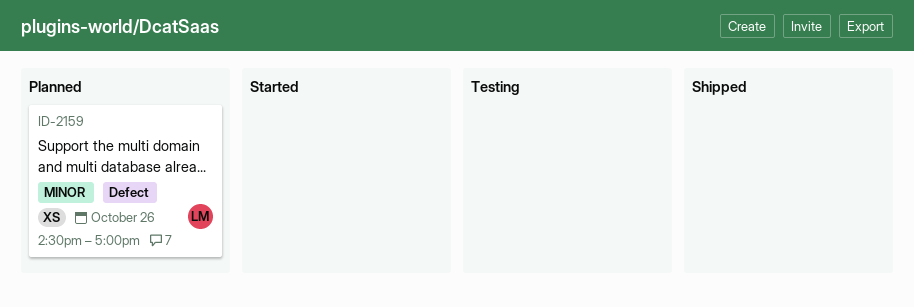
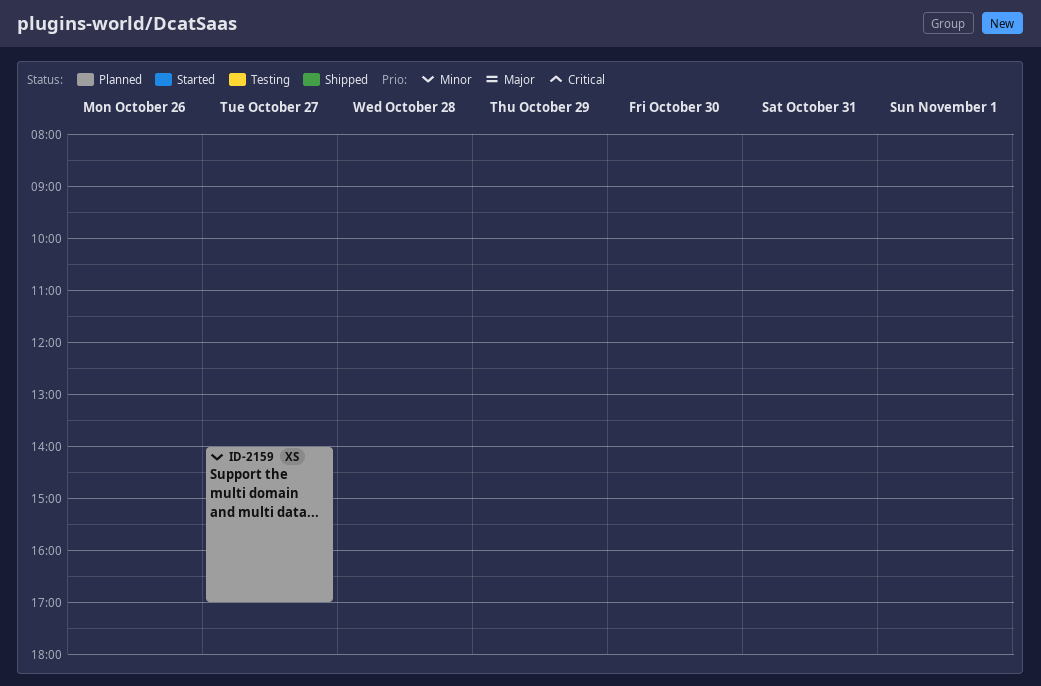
ID-2159, day: Oct 26 -> Oct 27
ID-2159, begins: 14:30 -> 14:00

